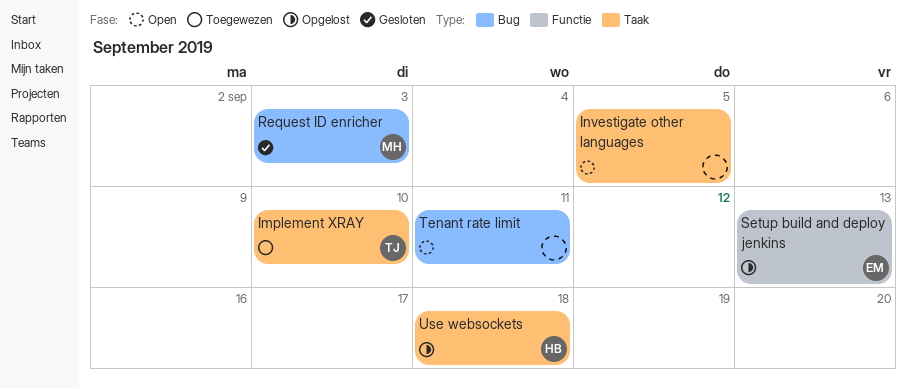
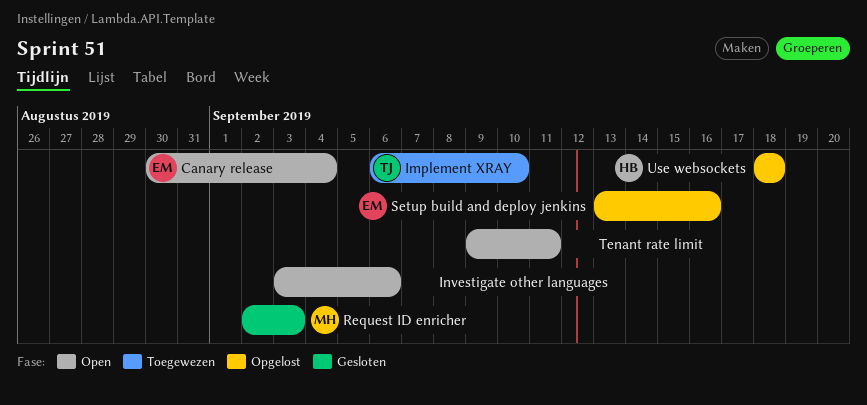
Canary release: none -> present
Investigate other languages, due: Sep 5 -> Sep 6
Setup build and deploy jenkins, due: Sep 13 -> Sep 16

